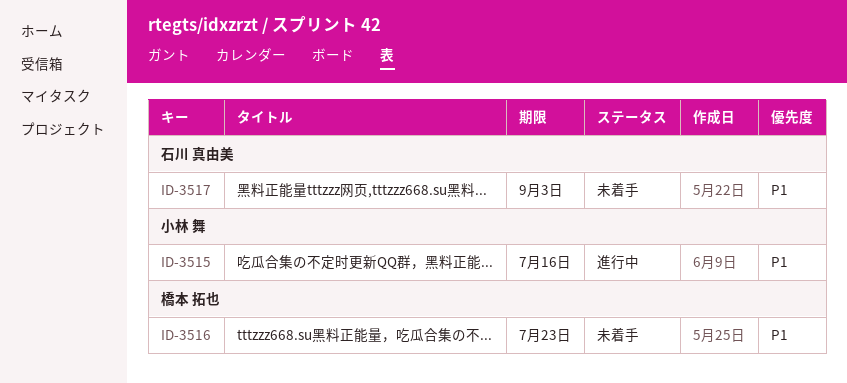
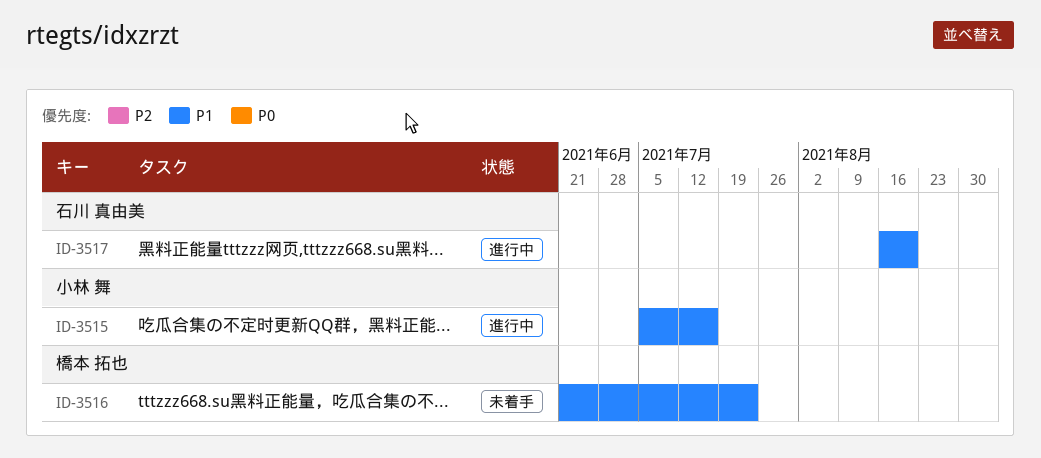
ID-3517, status: 未着手 -> 進行中
ID-3517, due: Sep 3 -> Aug 20

